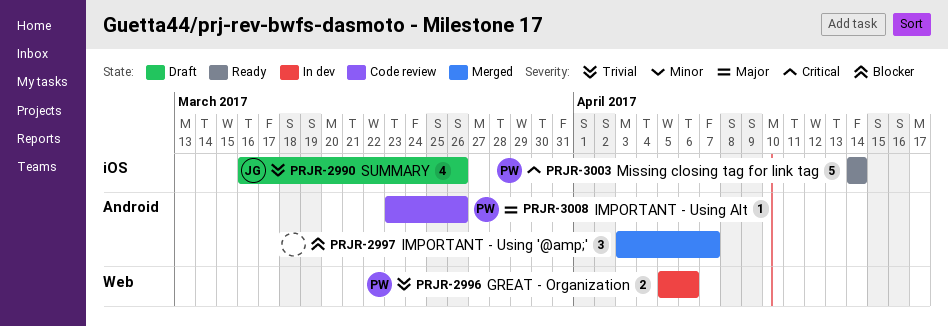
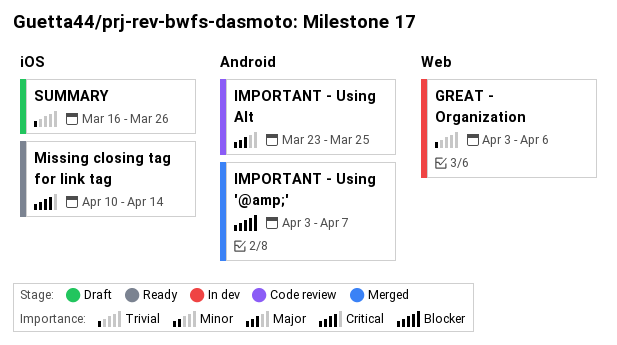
GREAT - Organization, start: Apr 5 -> Apr 3
IMPORTANT - Using Alt, due: Mar 26 -> Mar 25
Missing closing tag for link tag, start: Apr 14 -> Apr 10

